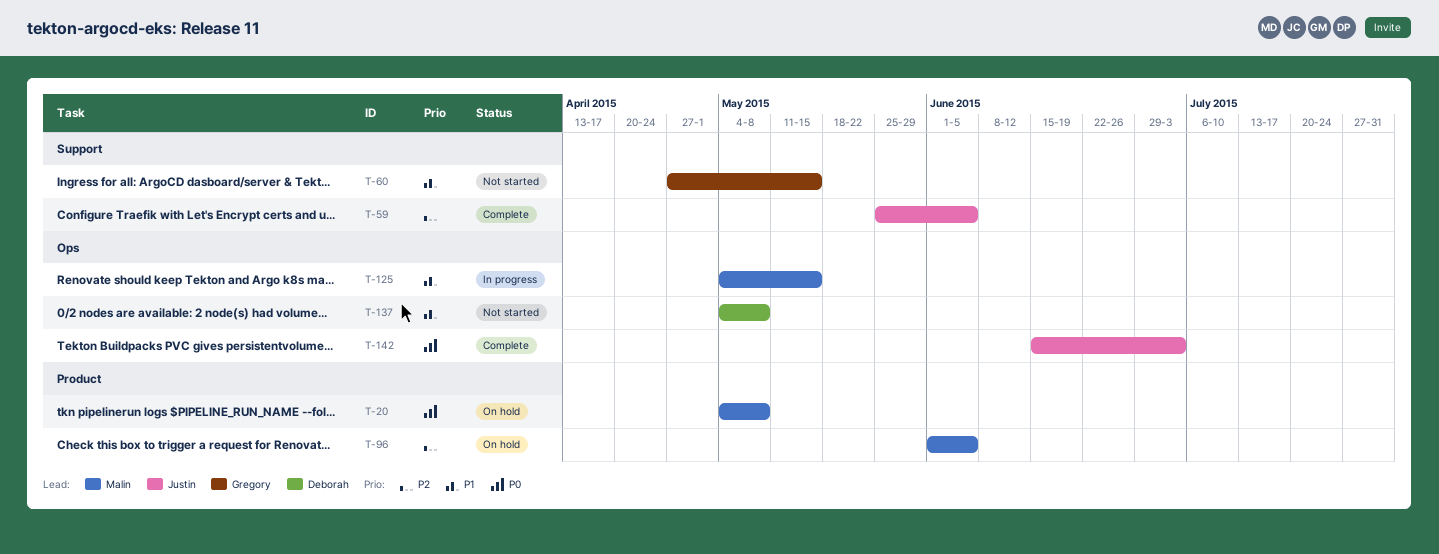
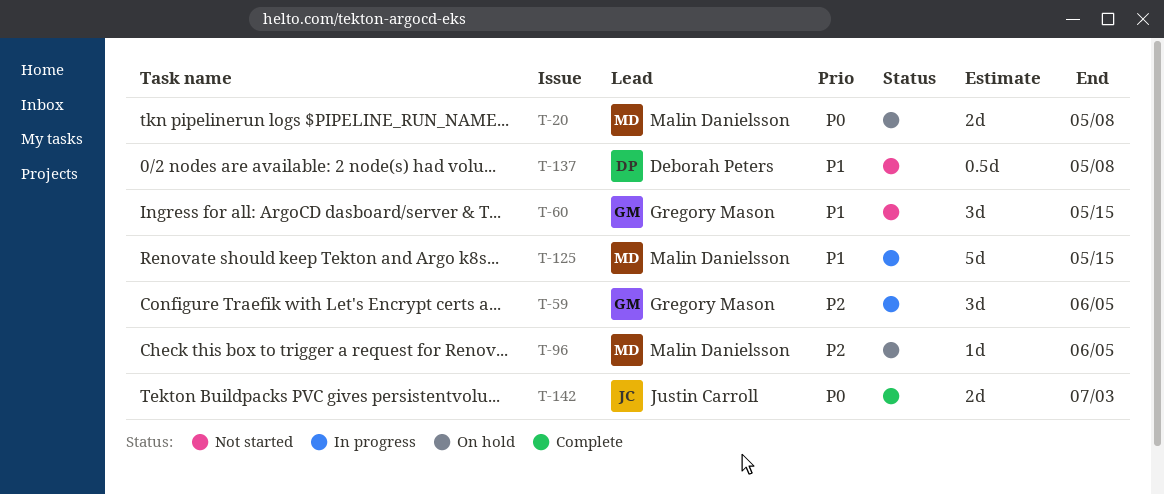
T-59, status: Complete -> In progress
T-59, owner: Justin Carroll -> Gregory Mason

